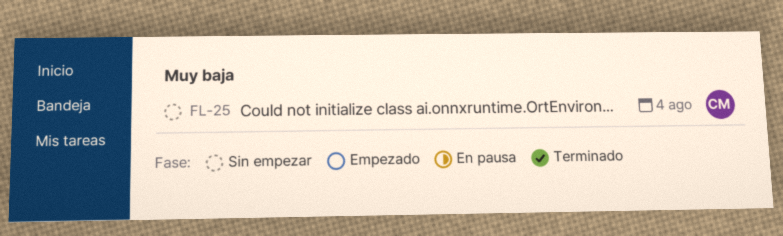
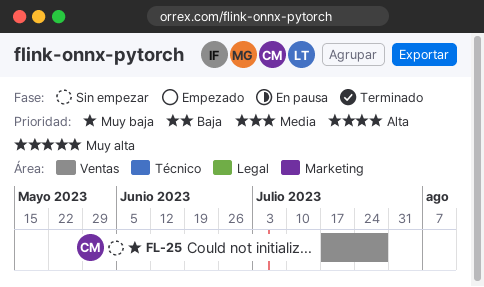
FL-25, due: Aug 4 -> Jul 28

